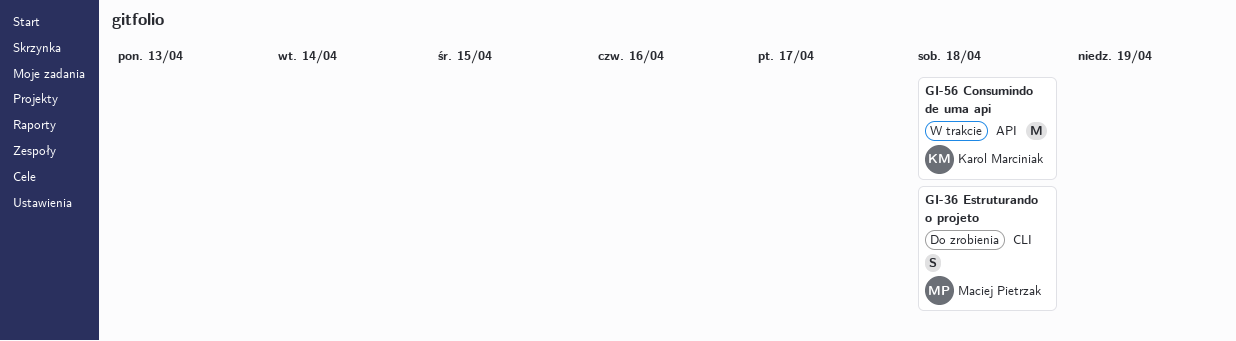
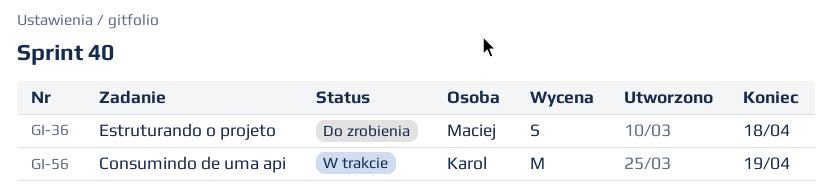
GI-56, due: Apr 18 -> Apr 19

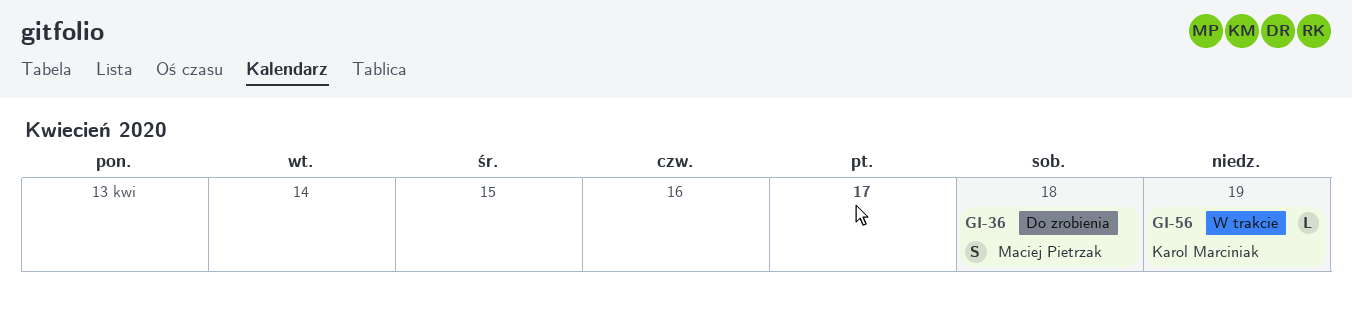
GI-56, estimate: M -> L

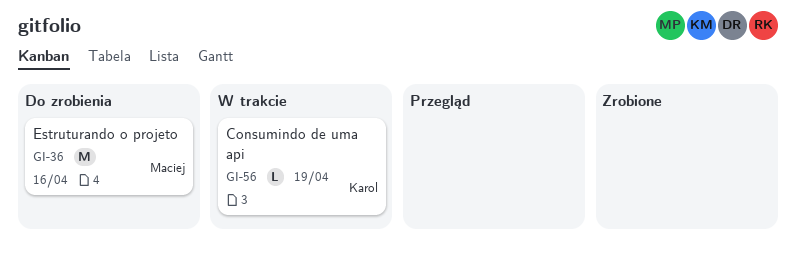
GI-36, estimate: S -> M
GI-36, due: Apr 18 -> Apr 16

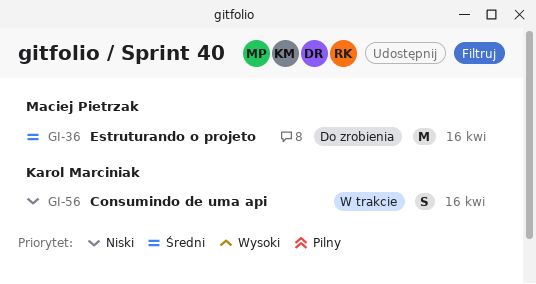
GI-56, estimate: L -> S
GI-56, due: Apr 19 -> Apr 16

